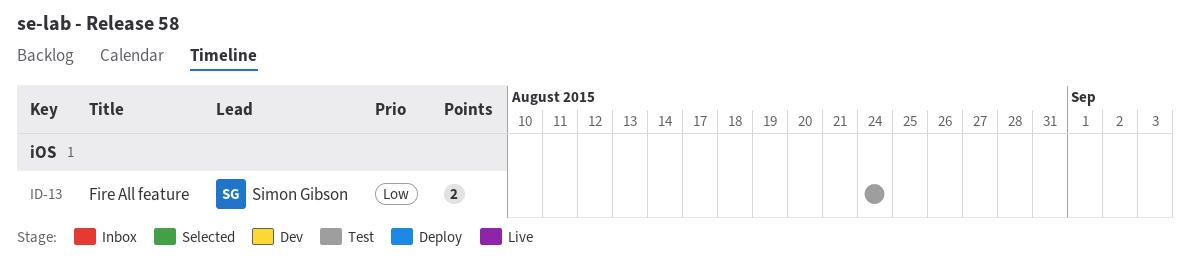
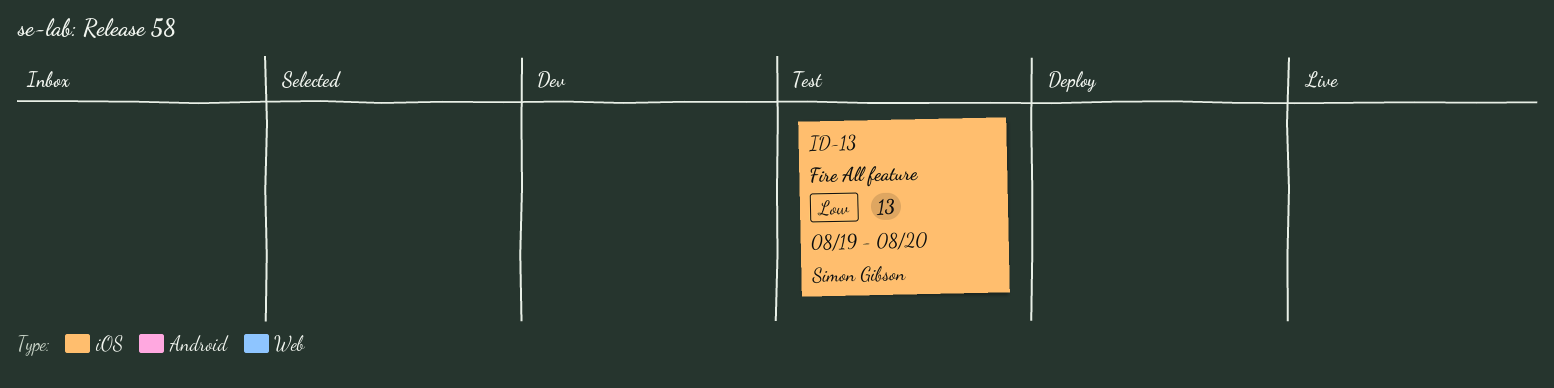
ID-13, estimate: 2 -> 13
ID-13, start: Aug 24 -> Aug 19
ID-13, due: Aug 24 -> Aug 20

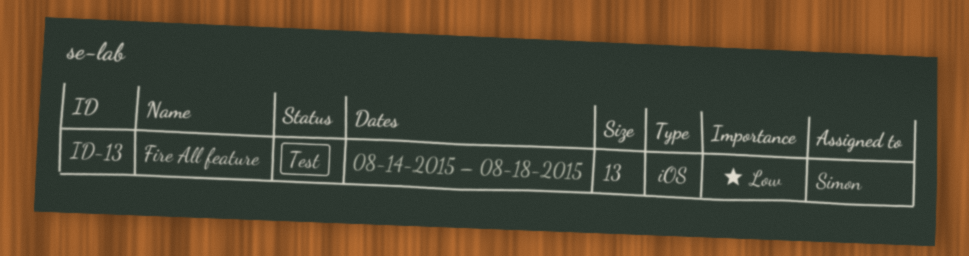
ID-13, start: Aug 19 -> Aug 14
ID-13, due: Aug 20 -> Aug 18

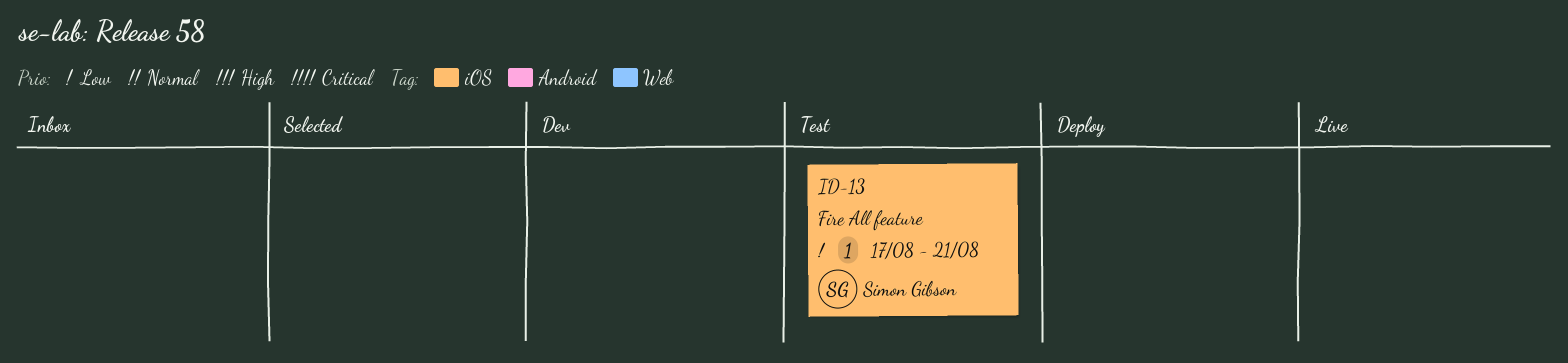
ID-13, estimate: 13 -> 1
ID-13, start: Aug 14 -> Aug 17
ID-13, due: Aug 18 -> Aug 21

